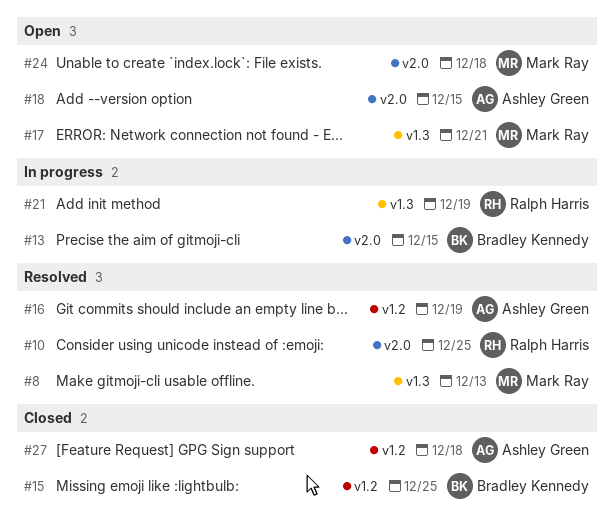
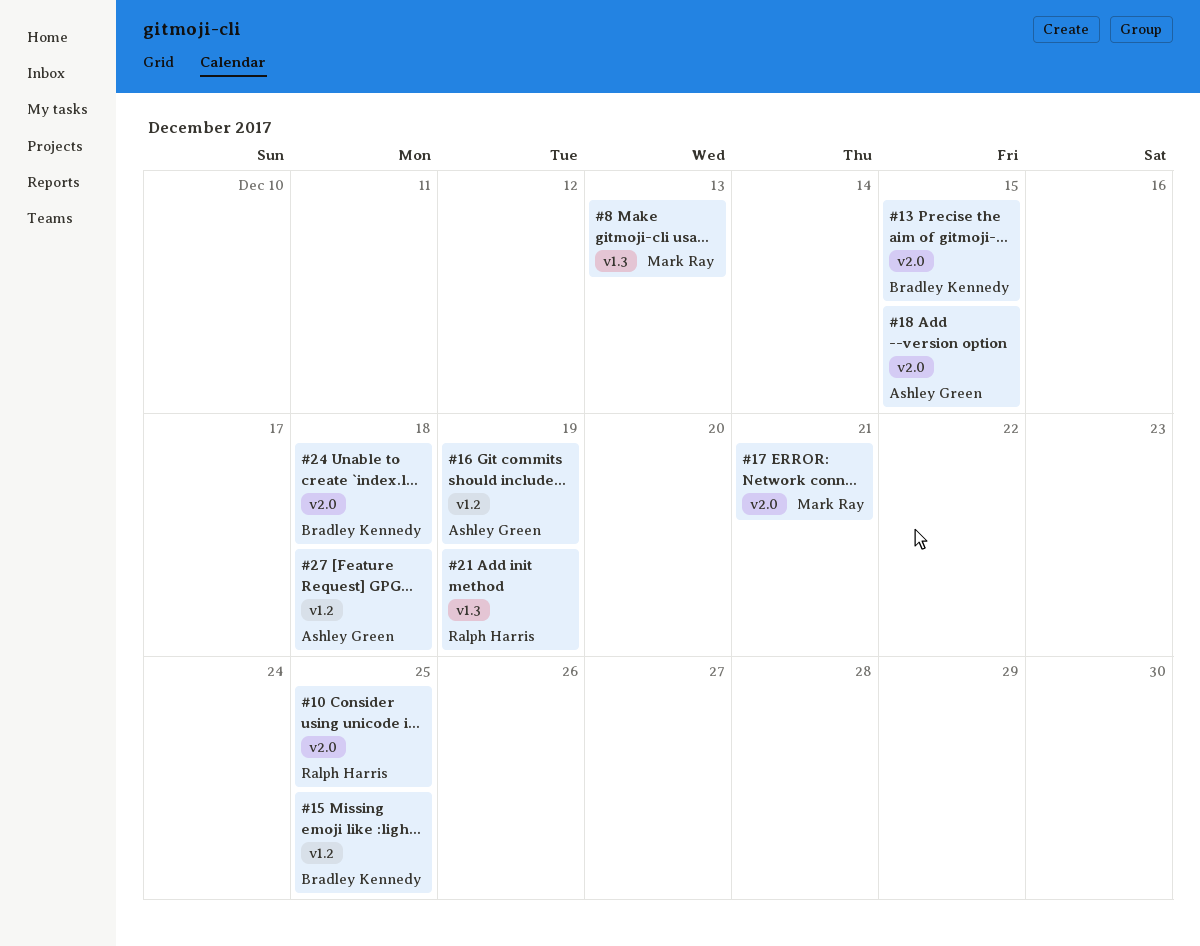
#17, label: v1.3 -> v2.0
#24, owner: Mark Ray -> Bradley Kennedy

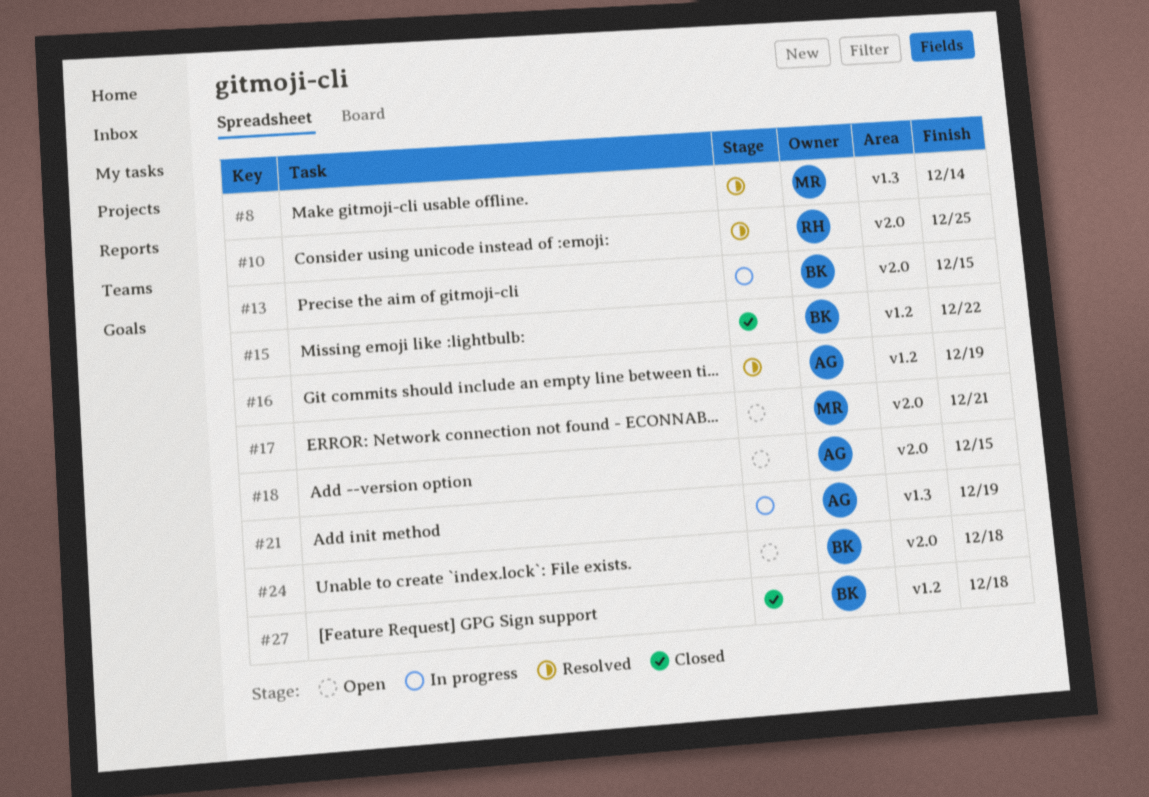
#8, due: Dec 13 -> Dec 14
#15, due: Dec 25 -> Dec 22
#21, owner: Ralph Harris -> Ashley Green
#27, owner: Ashley Green -> Bradley Kennedy

